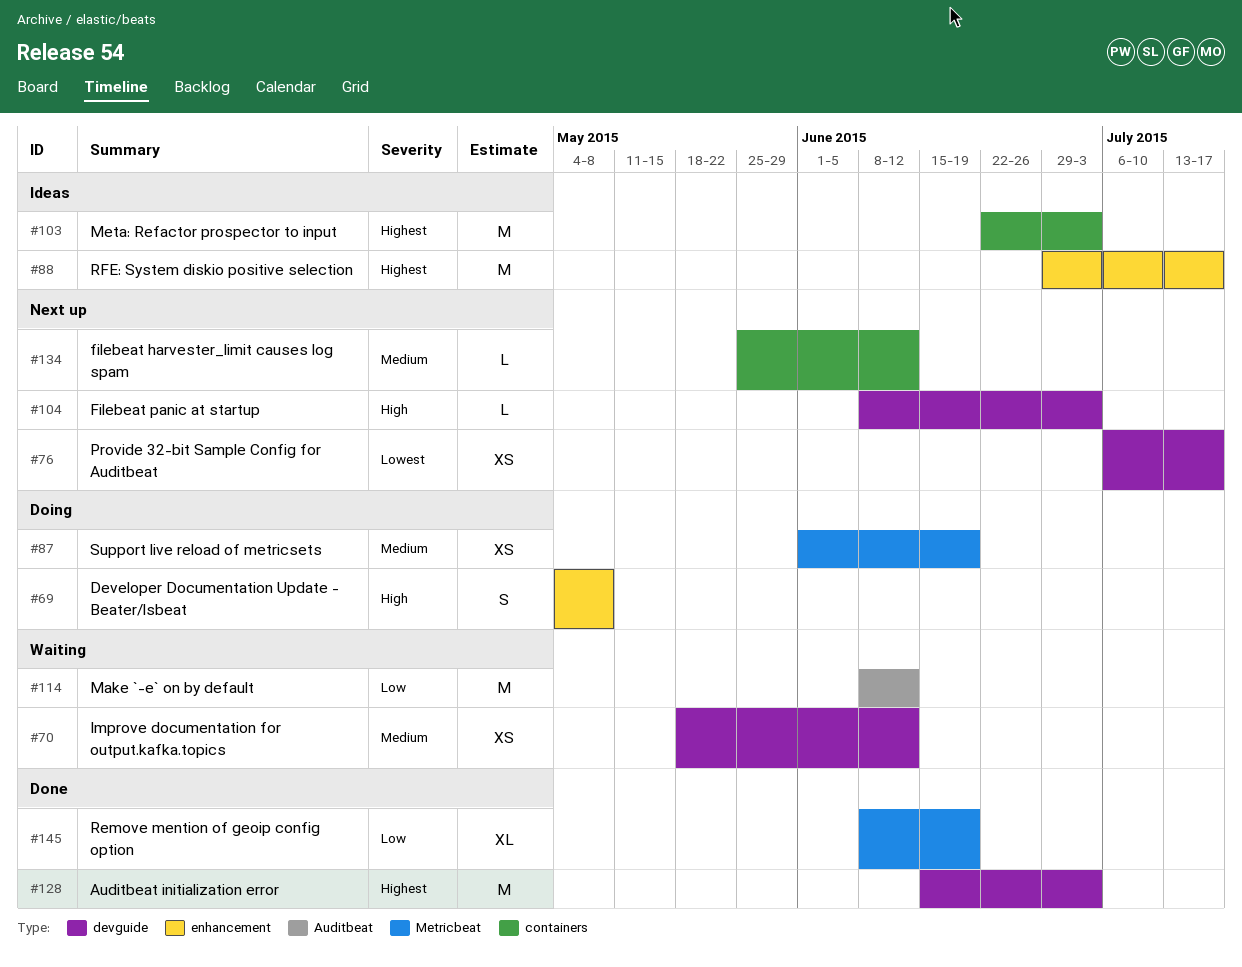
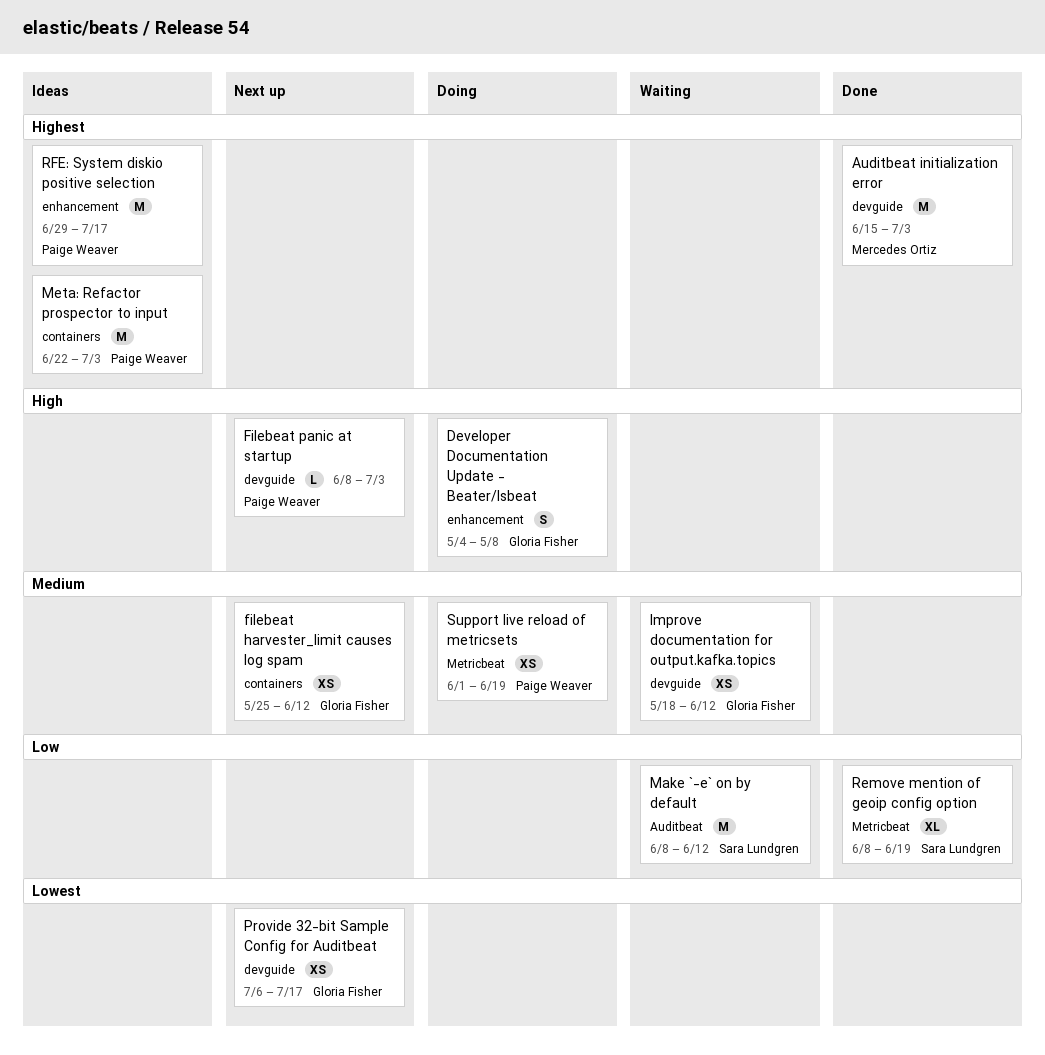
filebeat harvester_limit causes log spam, estimate: L -> XS

